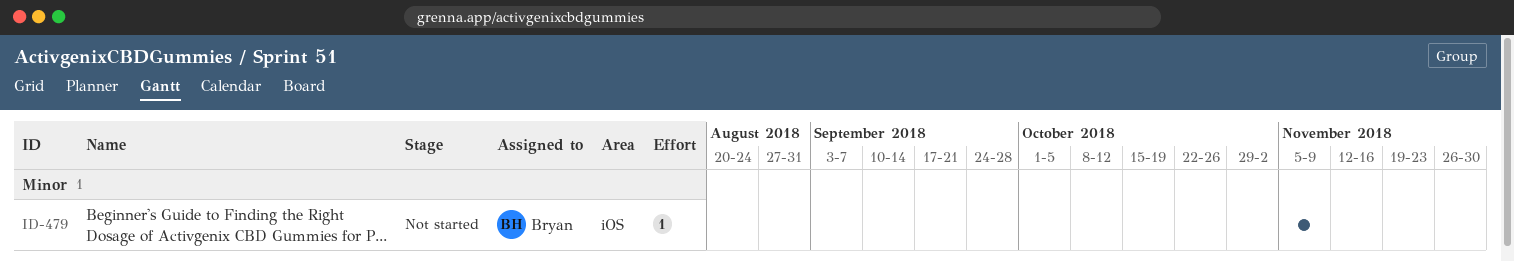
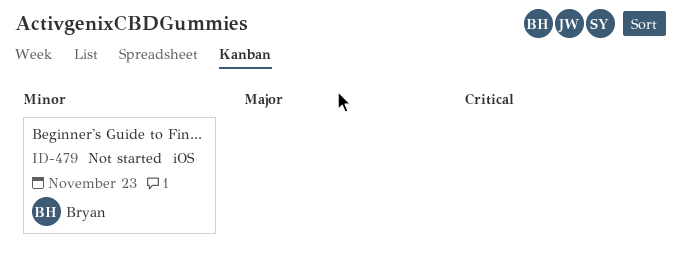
ID-479, due: Nov 9 -> Nov 23

